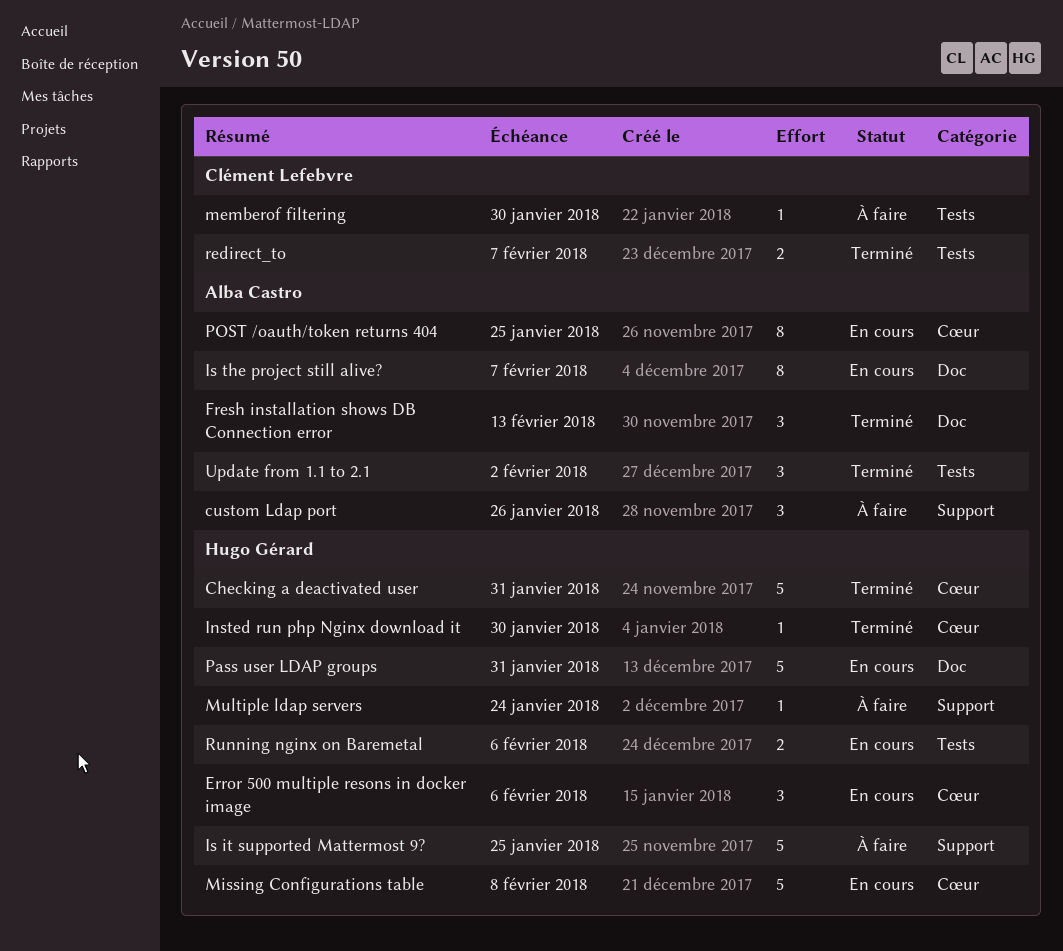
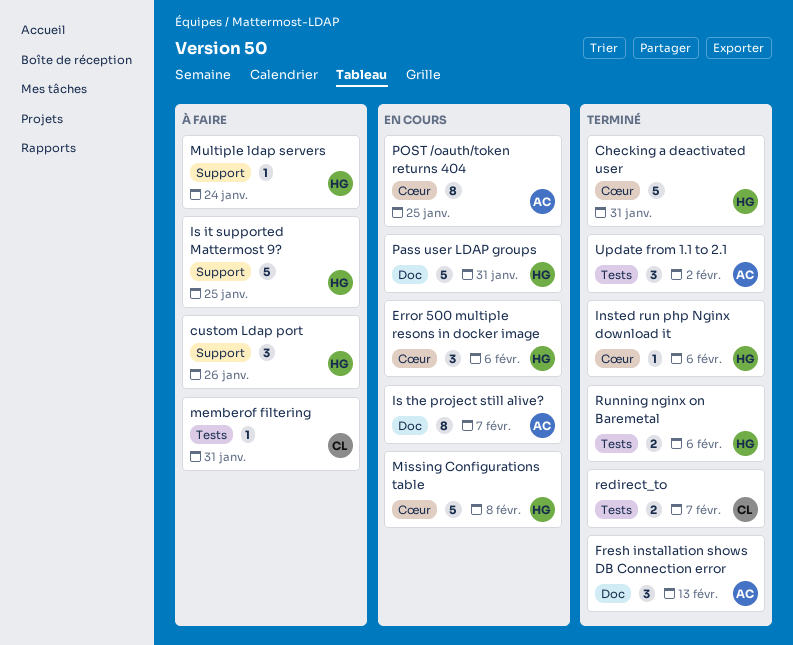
custom Ldap port, owner: Alba Castro -> Hugo Gérard
Insted run php Nginx download it, due: Jan 30 -> Feb 6
memberof filtering, due: Jan 30 -> Jan 31
Running nginx on Baremetal, status: En cours -> Terminé

